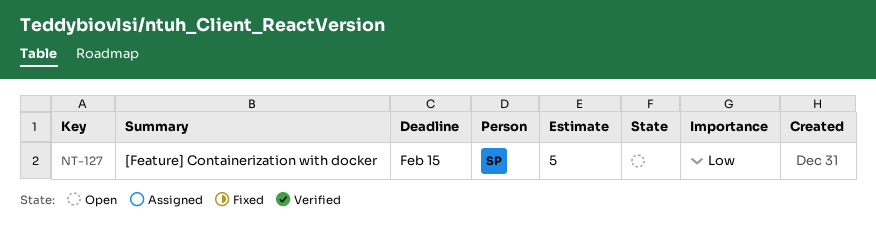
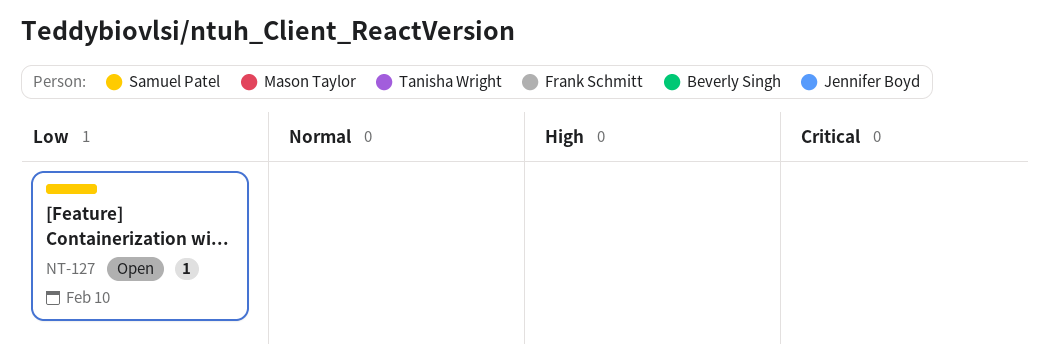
NT-127, estimate: 5 -> 1
NT-127, due: Feb 15 -> Feb 10

